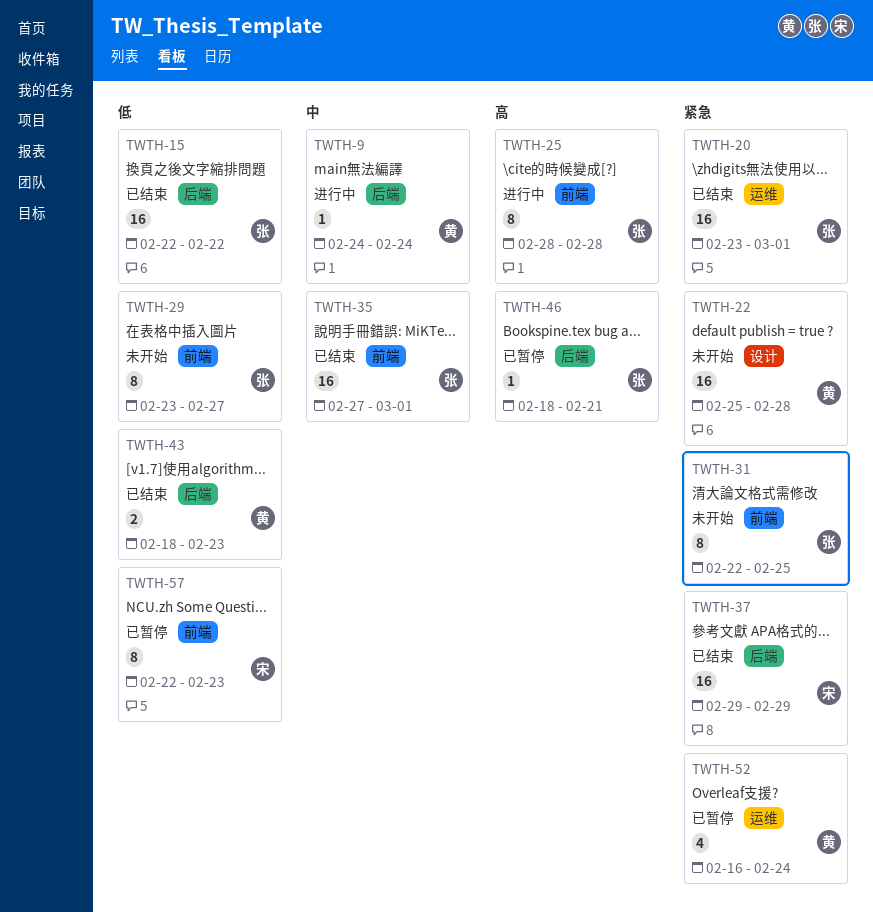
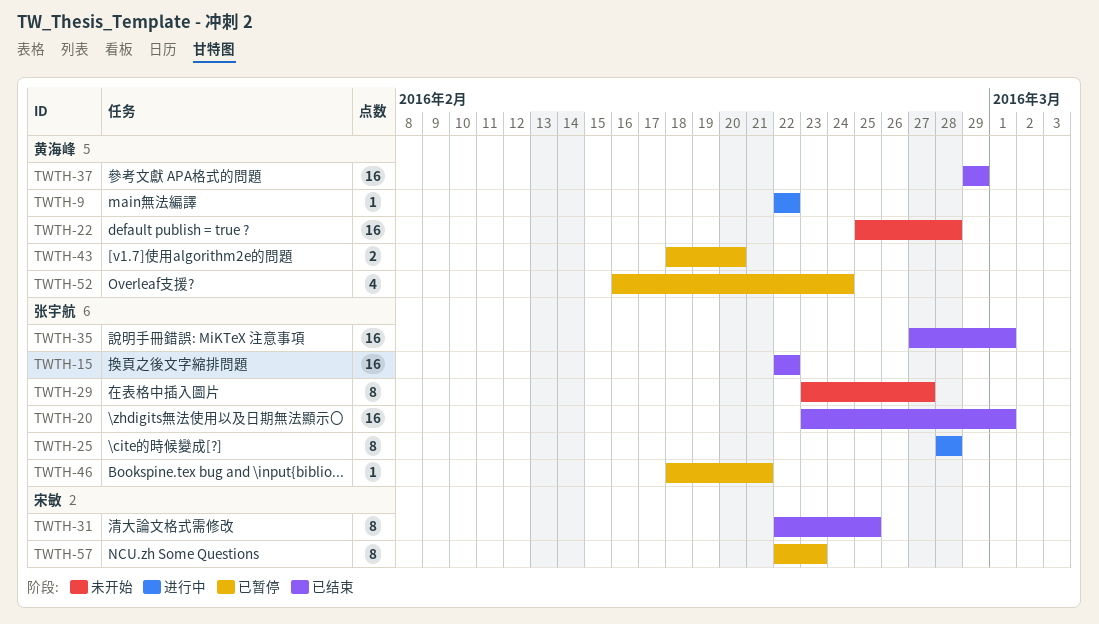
TWTH-9, start: Feb 24 -> Feb 22
TWTH-9, due: Feb 24 -> Feb 22
TWTH-31, status: 未开始 -> 已结束
TWTH-31, owner: 张宇航 -> 宋敏
TWTH-37, owner: 宋敏 -> 黄海峰
TWTH-43, status: 已结束 -> 已暂停
TWTH-43, due: Feb 23 -> Feb 20

